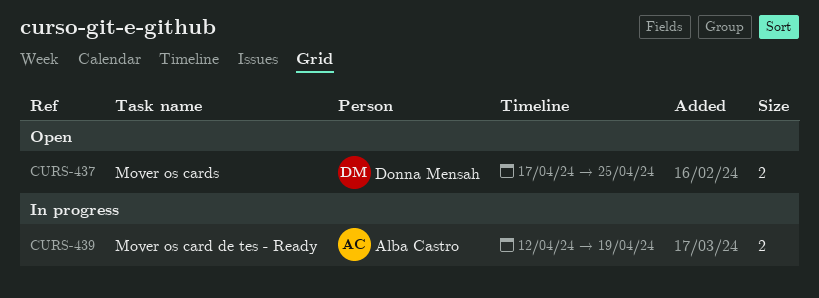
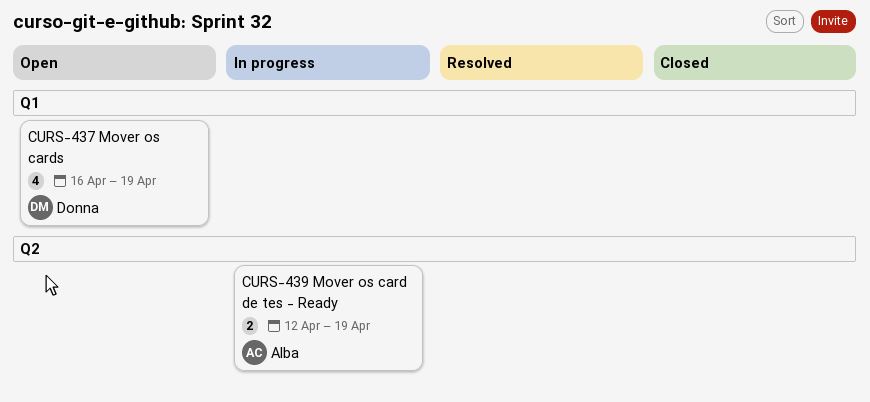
CURS-437, estimate: 2 -> 4
CURS-437, start: Apr 17 -> Apr 16
CURS-437, due: Apr 25 -> Apr 19

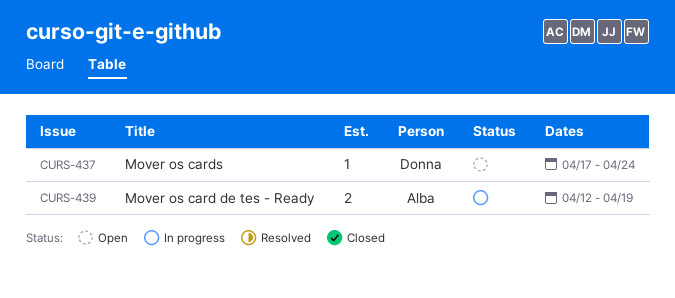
CURS-437, estimate: 4 -> 1
CURS-437, start: Apr 16 -> Apr 17
CURS-437, due: Apr 19 -> Apr 24

